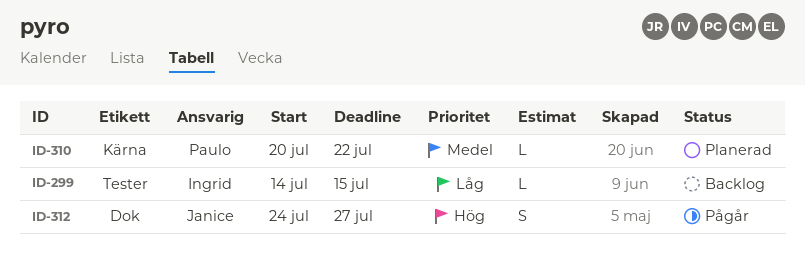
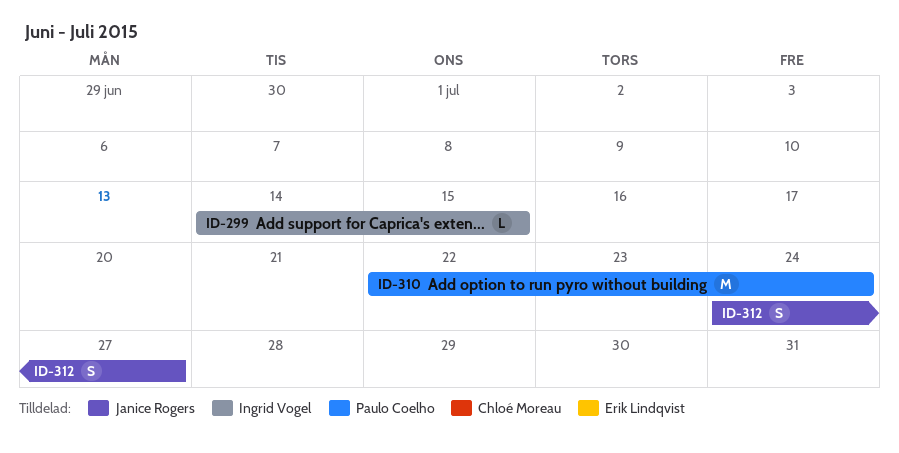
ID-310, estimate: L -> M
ID-310, start: Jul 20 -> Jul 22
ID-310, due: Jul 22 -> Jul 24

